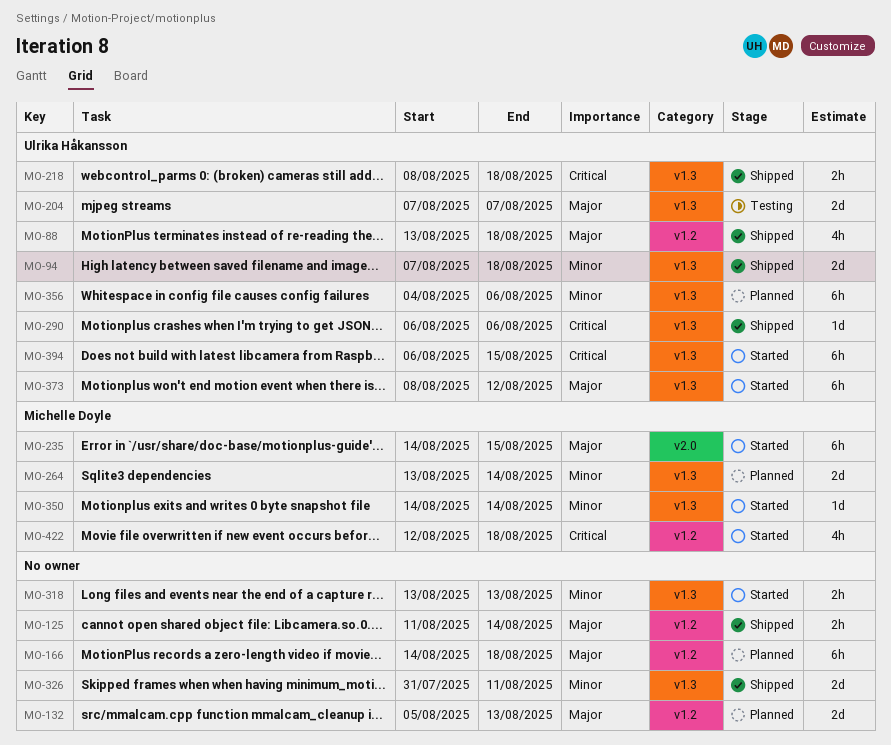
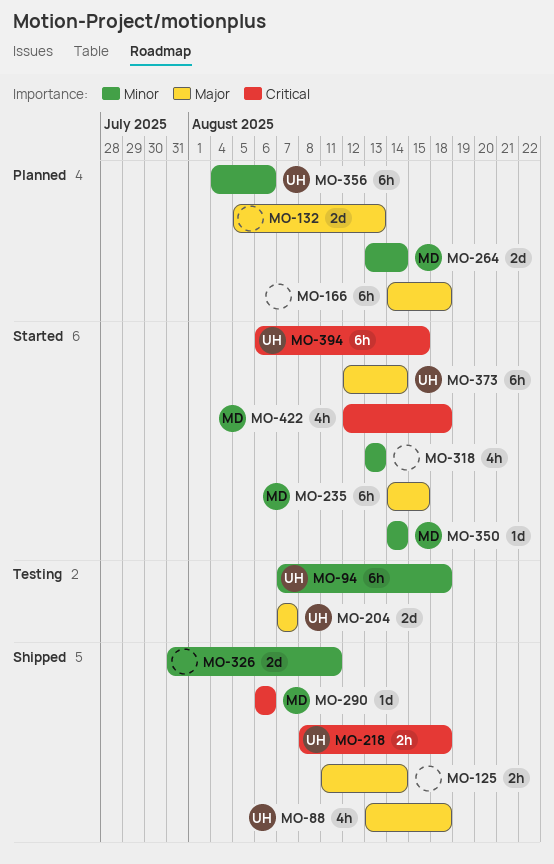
MO-94, status: Shipped -> Testing
MO-94, estimate: 2d -> 6h
MO-290, owner: Ulrika Håkansson -> Michelle Doyle
MO-318, estimate: 2h -> 4h
MO-373, start: Aug 8 -> Aug 12
MO-373, due: Aug 12 -> Aug 14

